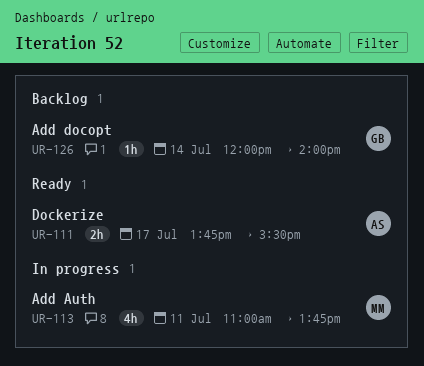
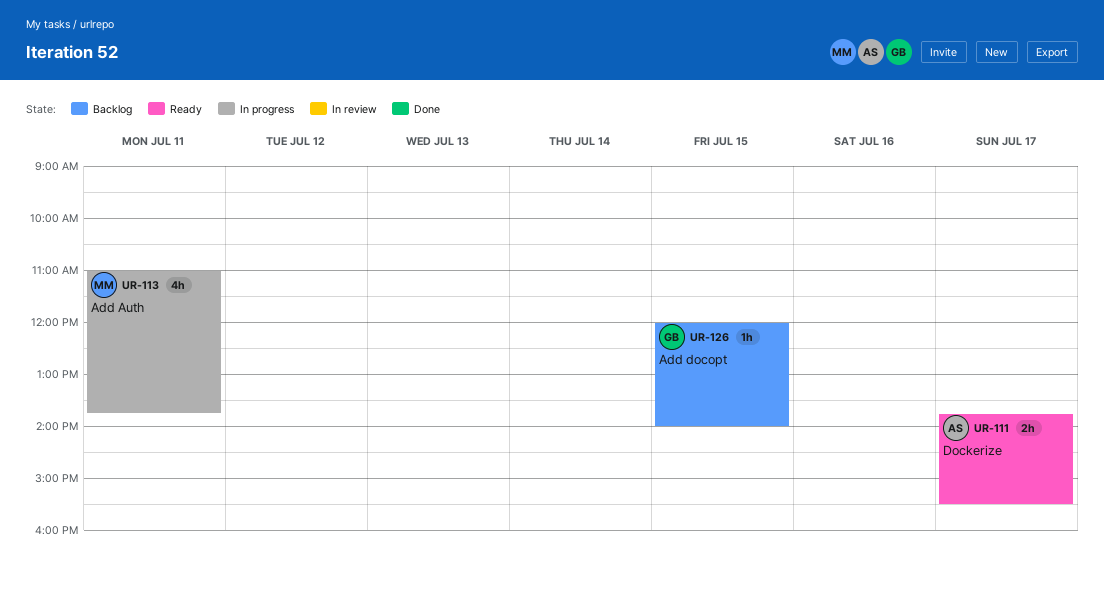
UR-126, day: Jul 14 -> Jul 15

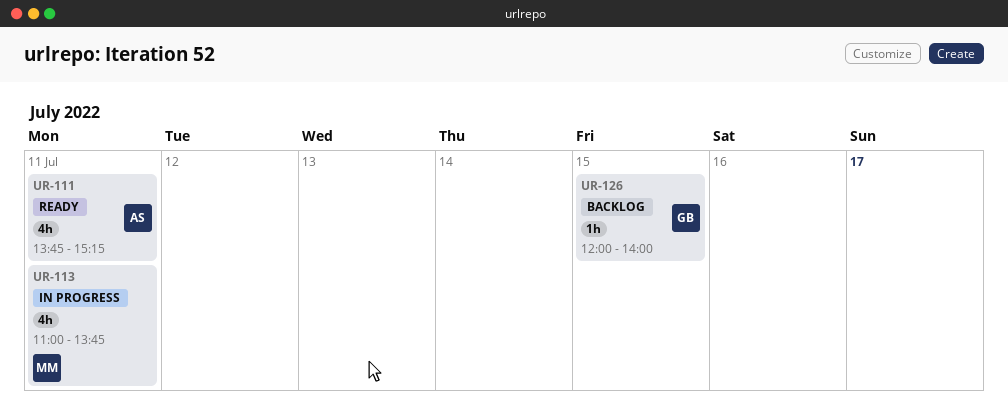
UR-111, estimate: 2h -> 4h
UR-111, day: Jul 17 -> Jul 11
UR-111, ends: 15:30 -> 15:15

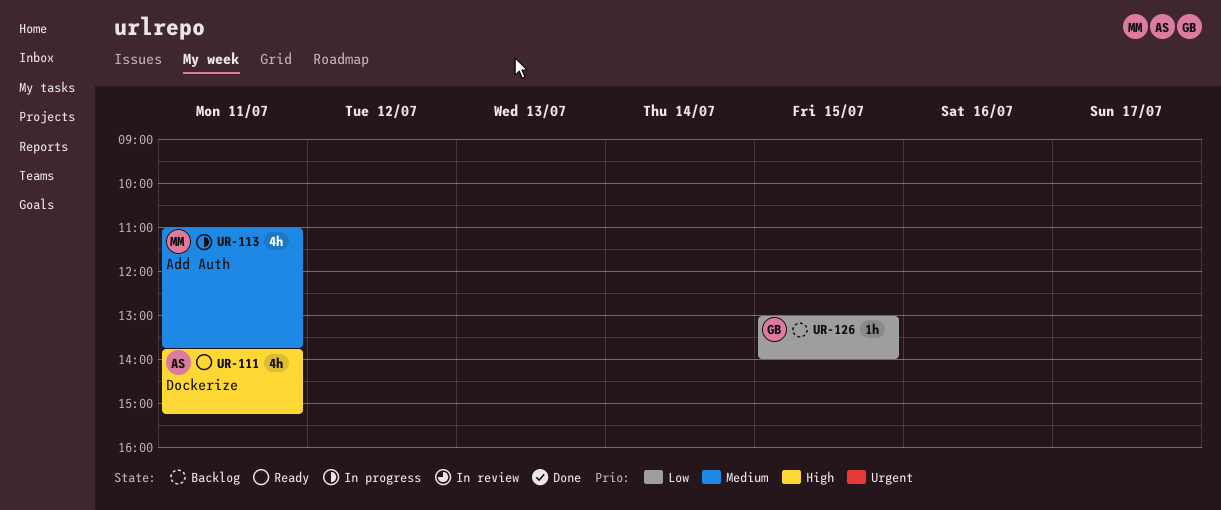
UR-126, begins: 12:00 -> 13:00

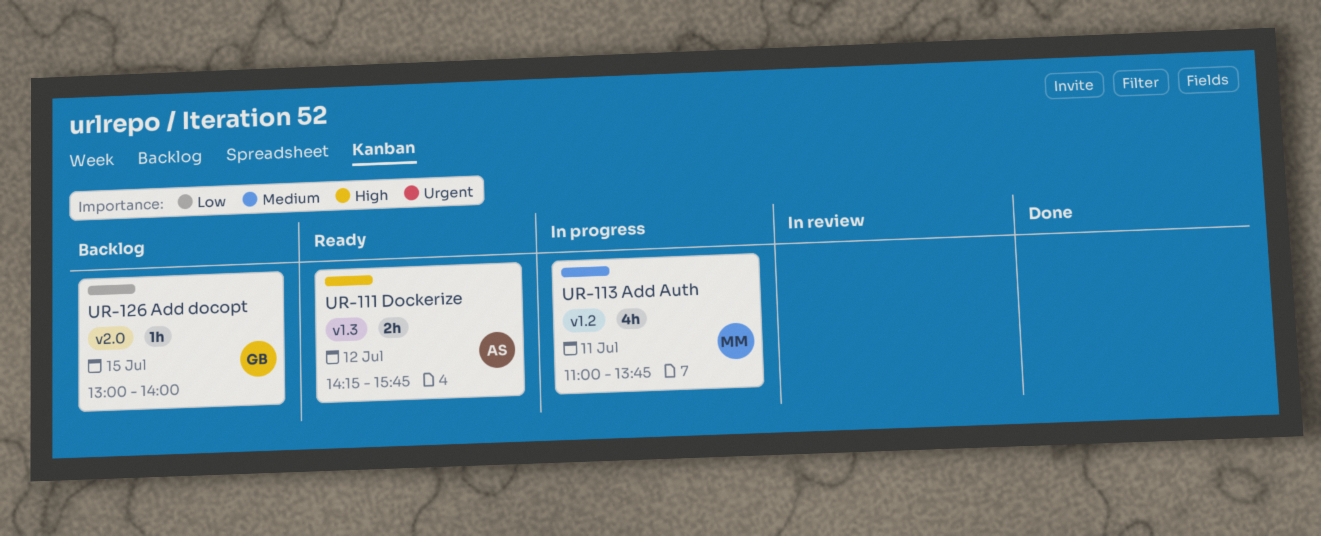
UR-111, estimate: 4h -> 2h
UR-111, day: Jul 11 -> Jul 12
UR-111, begins: 13:45 -> 14:15
UR-111, ends: 15:15 -> 15:45

